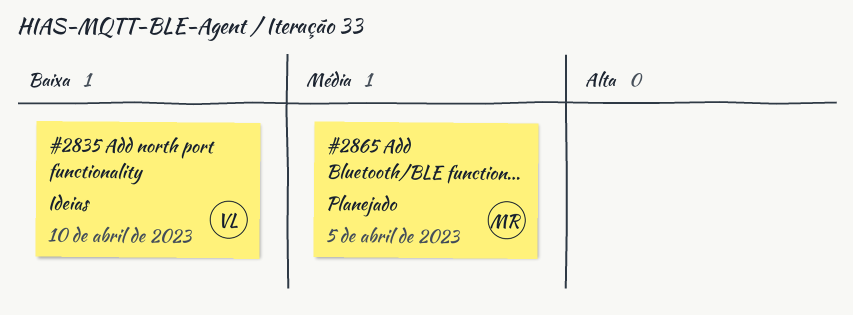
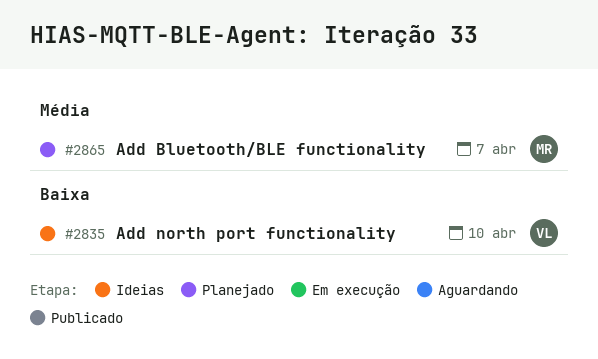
#2865, due: Apr 5 -> Apr 7

